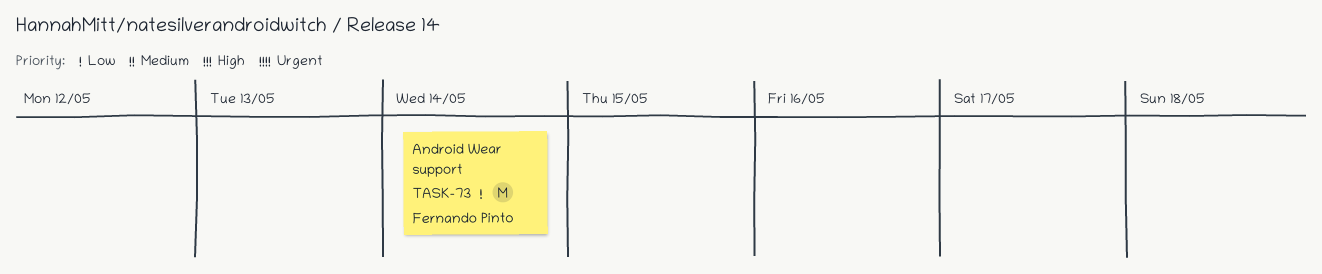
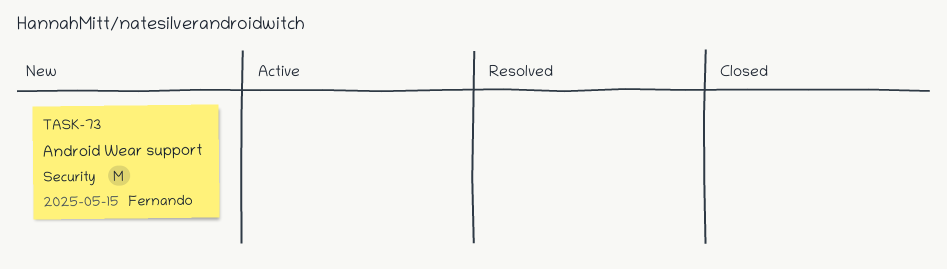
TASK-73, due: May 14 -> May 15

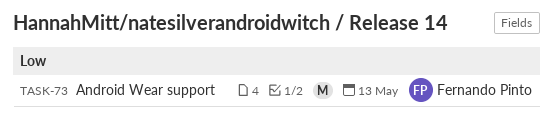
TASK-73, due: May 15 -> May 13

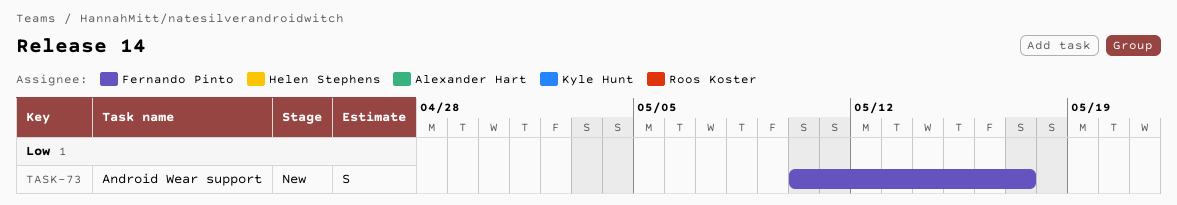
TASK-73, estimate: M -> S
TASK-73, due: May 13 -> May 17

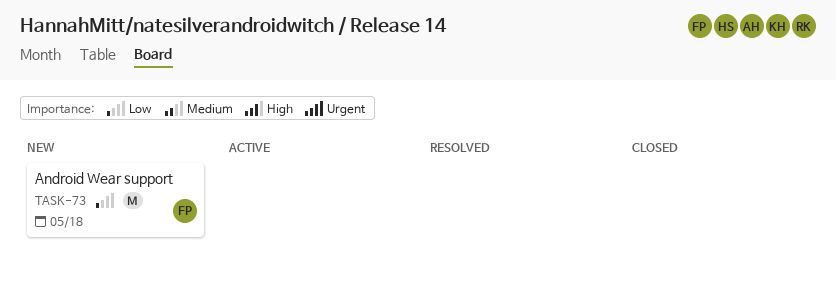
TASK-73, estimate: S -> M
TASK-73, due: May 17 -> May 18

